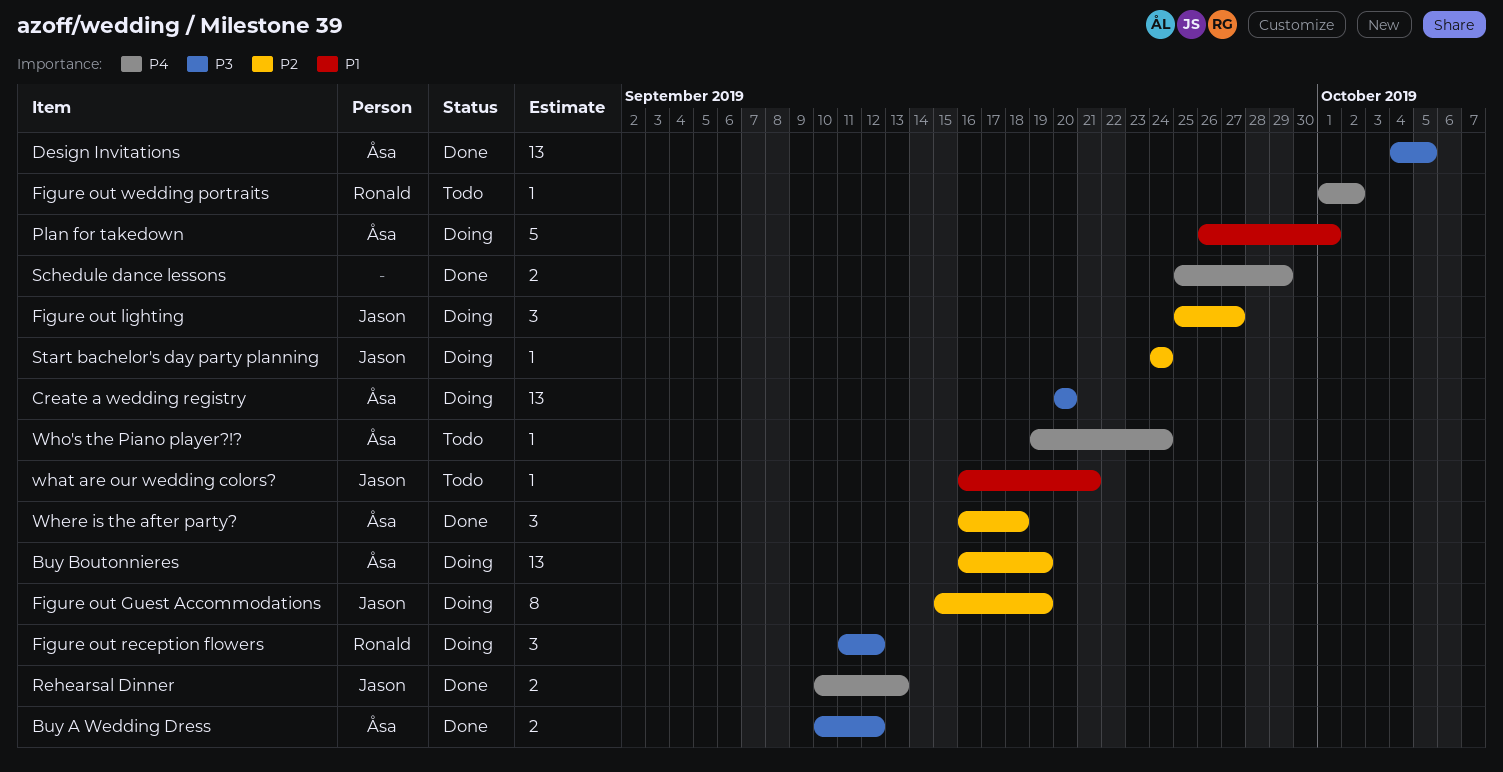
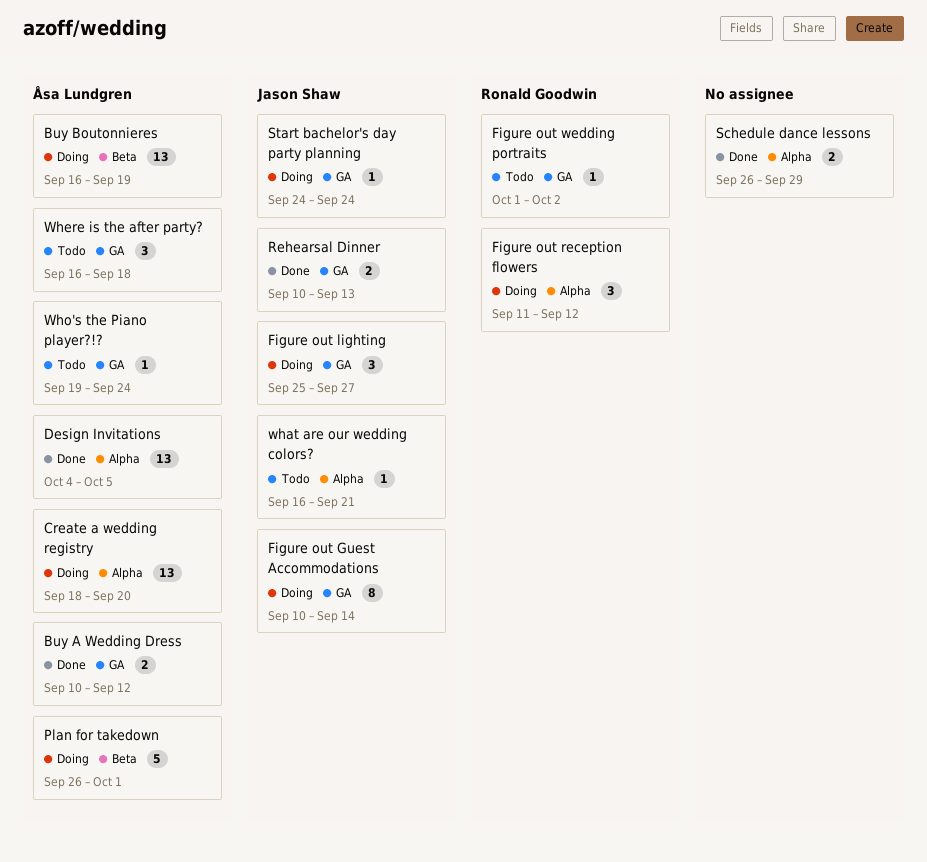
Create a wedding registry, start: Sep 20 -> Sep 18
Figure out Guest Accommodations, start: Sep 15 -> Sep 10
Figure out Guest Accommodations, due: Sep 19 -> Sep 14
Schedule dance lessons, start: Sep 25 -> Sep 26
Where is the after party?, status: Done -> Todo

